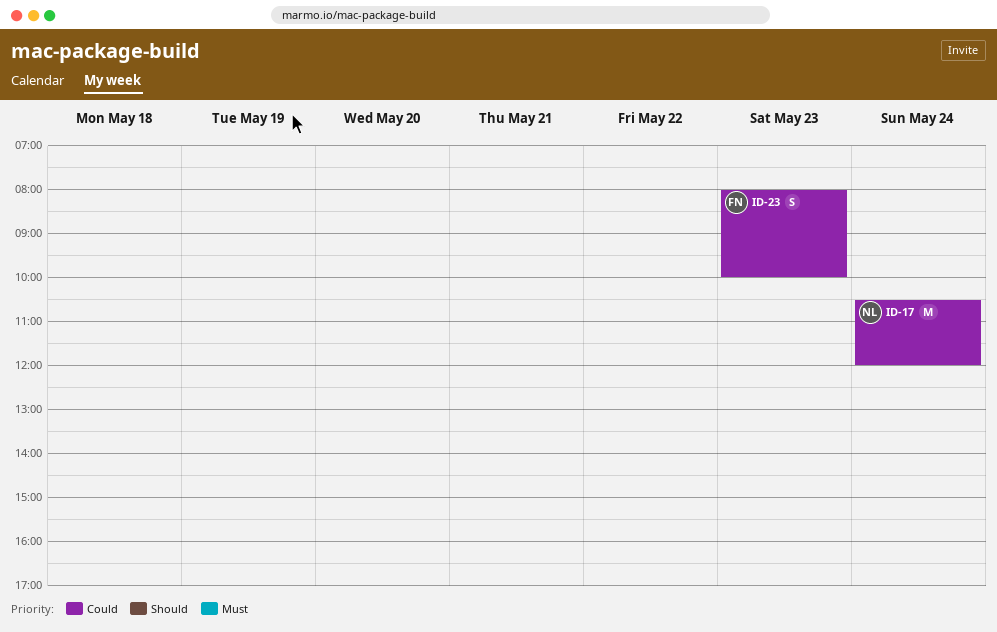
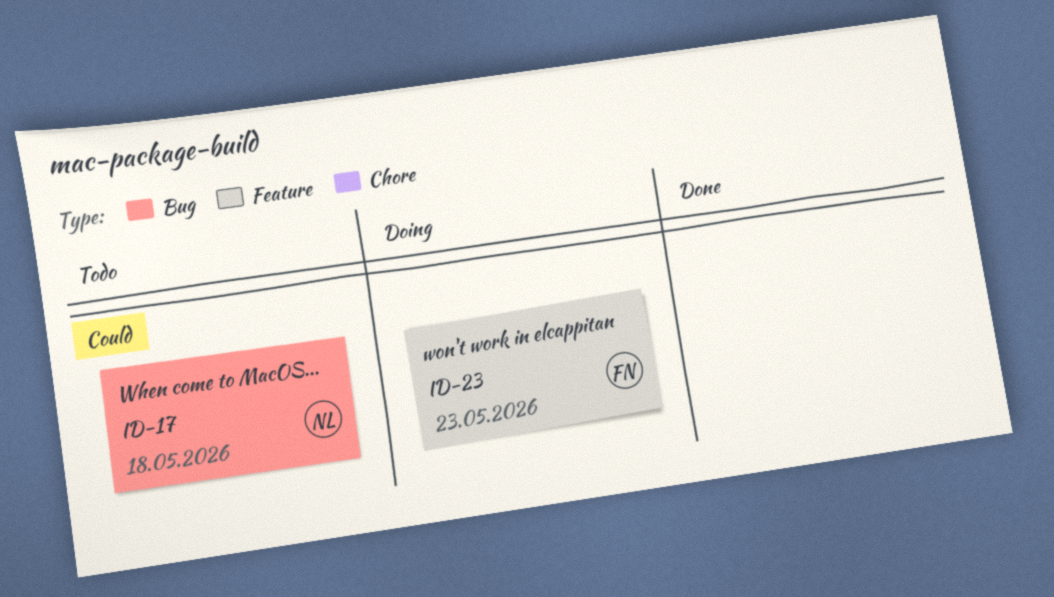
ID-17, day: May 24 -> May 18

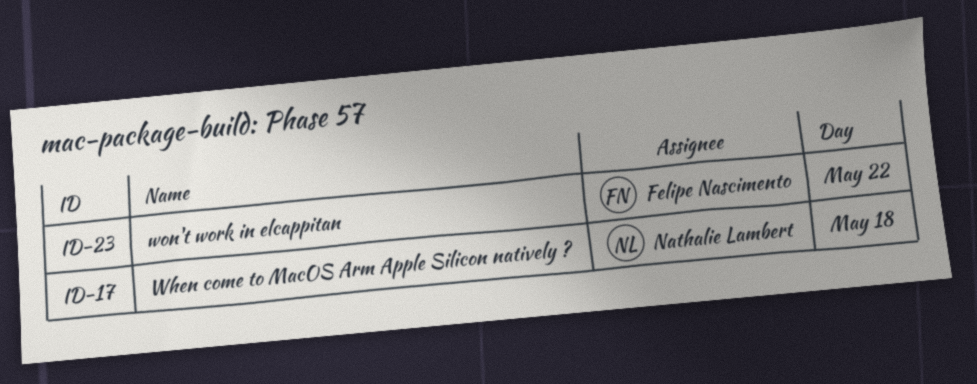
ID-23, day: May 23 -> May 22

